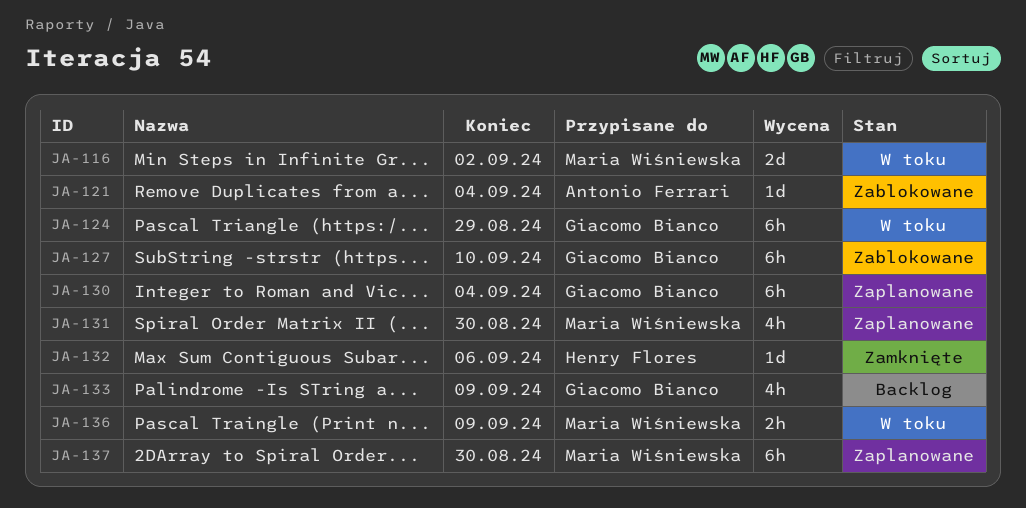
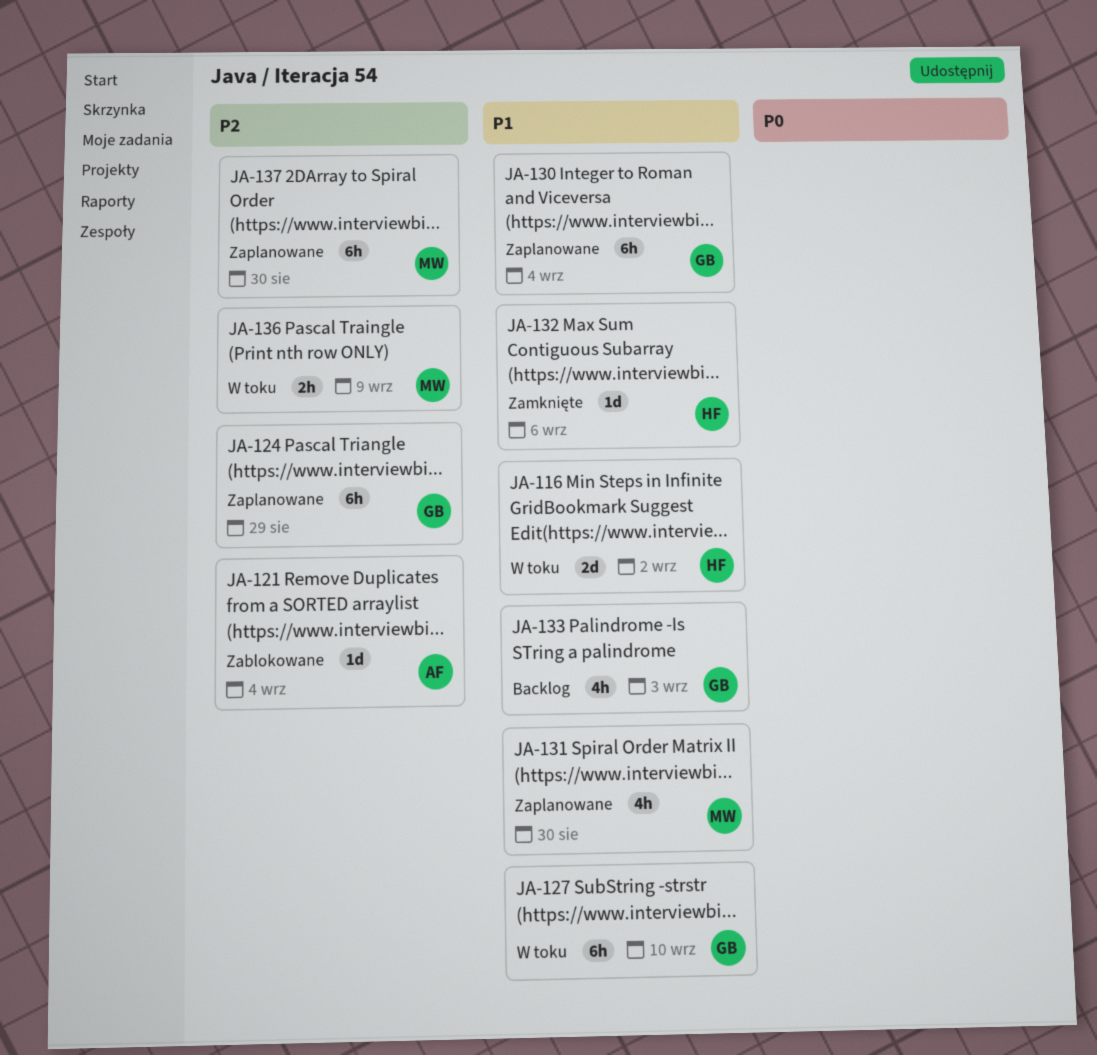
JA-116, owner: Maria Wiśniewska -> Henry Flores
JA-124, status: W toku -> Zaplanowane
JA-127, status: Zablokowane -> W toku
JA-133, due: Sep 9 -> Sep 3

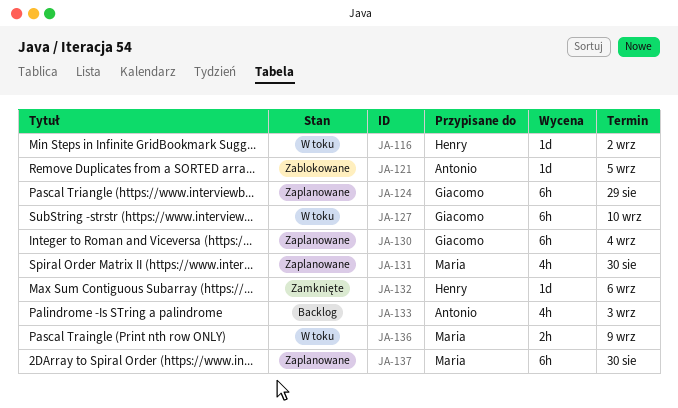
JA-116, estimate: 2d -> 1d
JA-121, due: Sep 4 -> Sep 5
JA-133, owner: Giacomo -> Antonio

